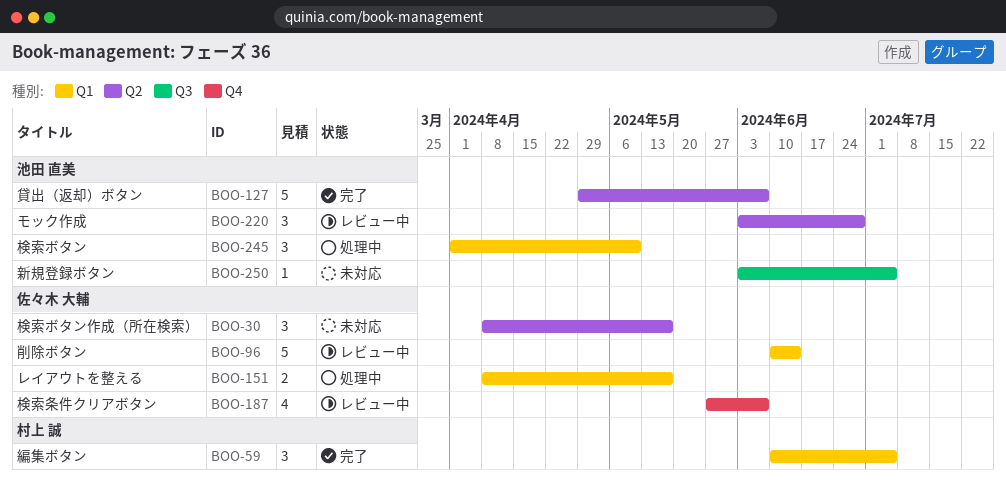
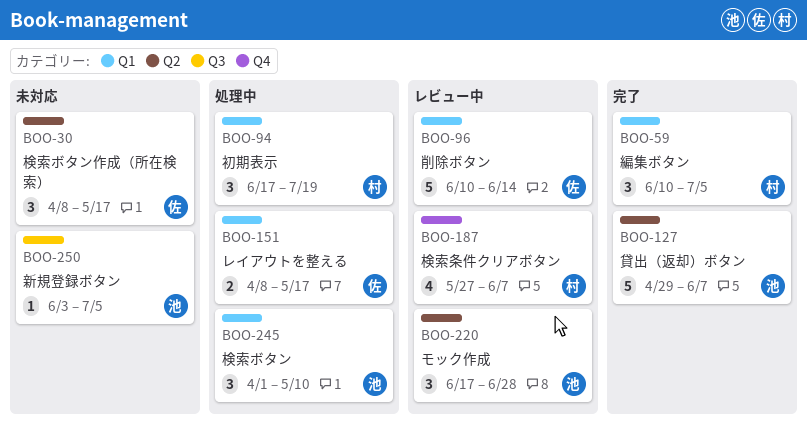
BOO-94: none -> present
BOO-187, owner: 佐々木 大輔 -> 村上 誠
BOO-220, start: Jun 3 -> Jun 17

